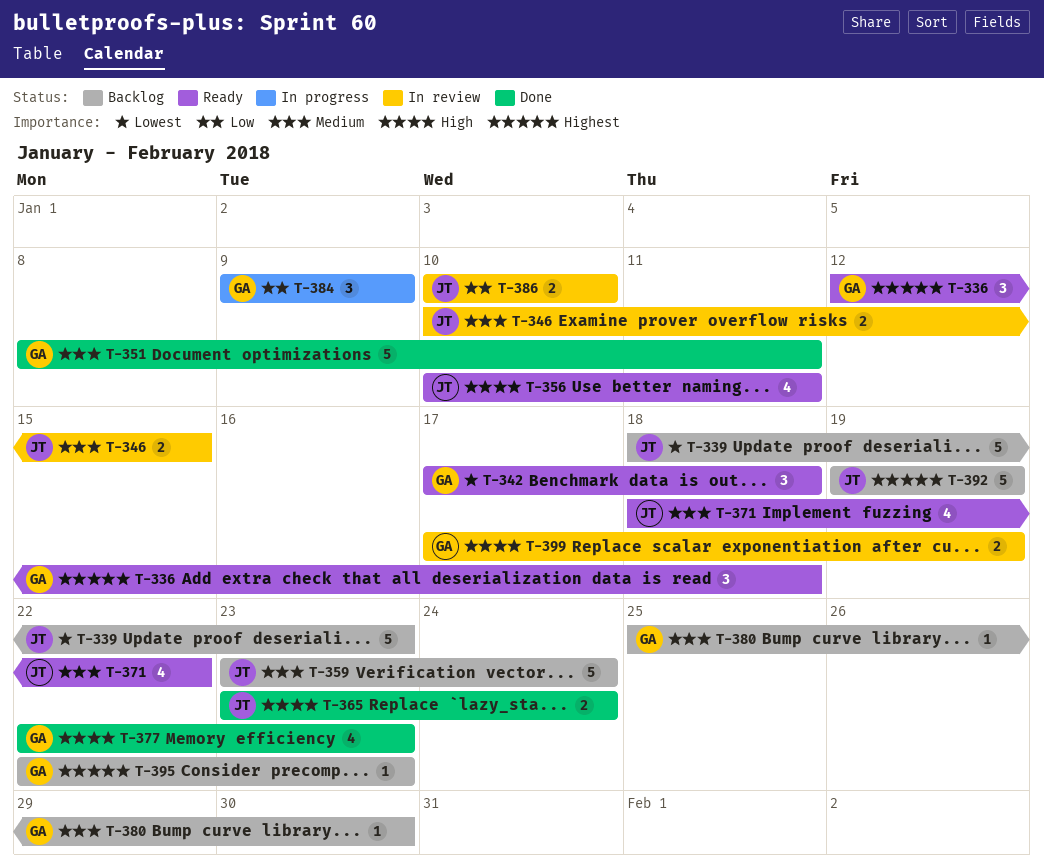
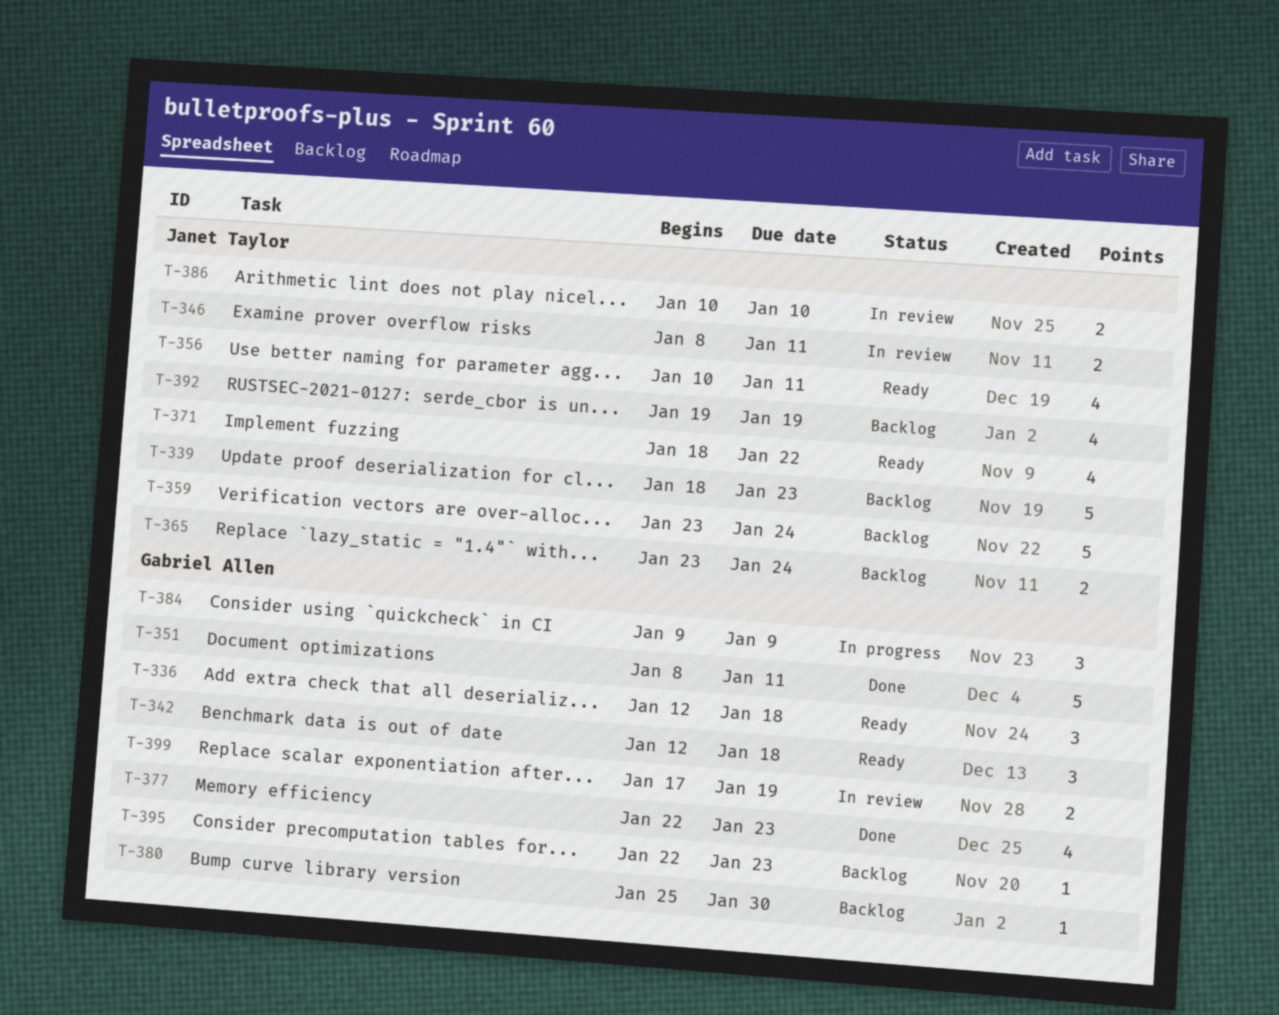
T-342, start: Jan 17 -> Jan 12
T-346, start: Jan 10 -> Jan 8
T-346, due: Jan 15 -> Jan 11
T-365, status: Done -> Backlog
T-392, estimate: 5 -> 4

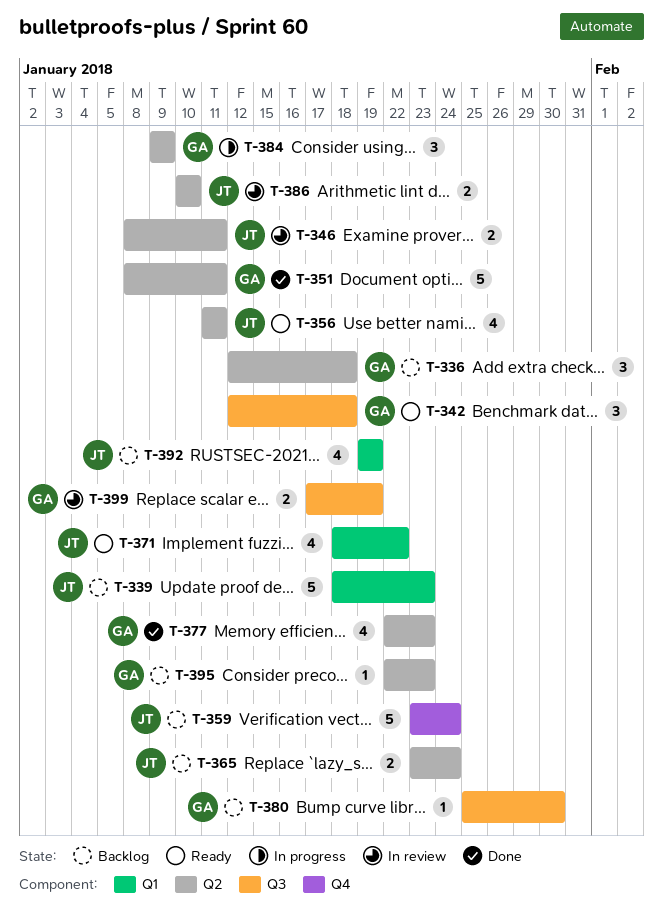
T-336, status: Ready -> Backlog
T-356, start: Jan 10 -> Jan 11

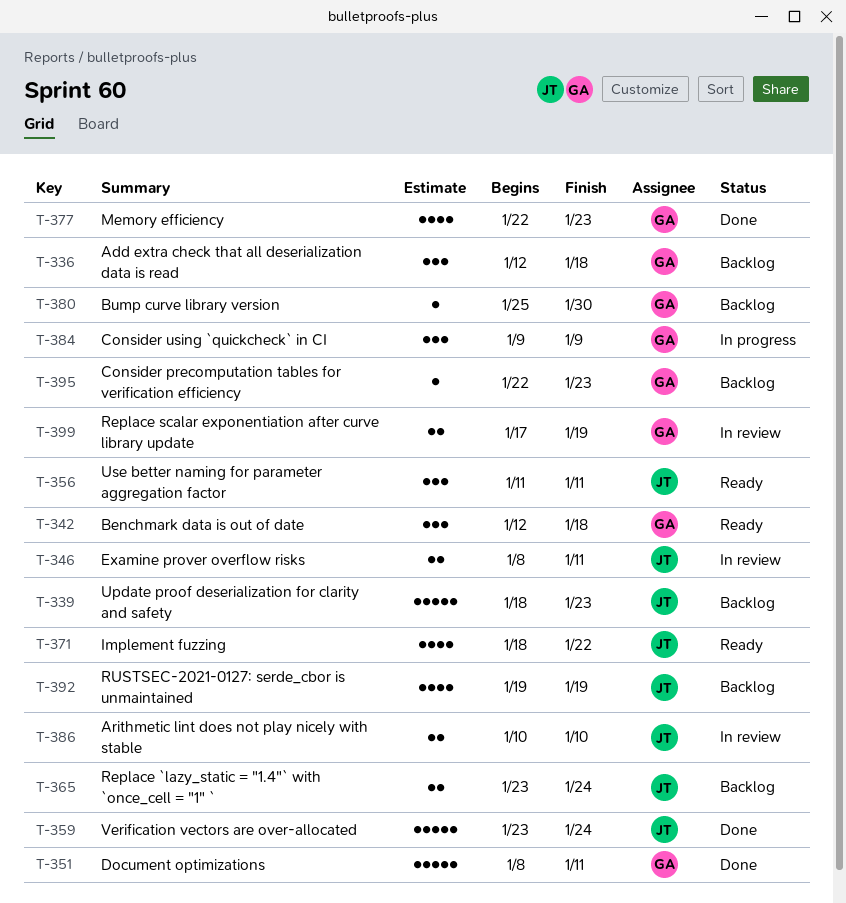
T-356, estimate: 4 -> 3
T-359, status: Backlog -> Done

